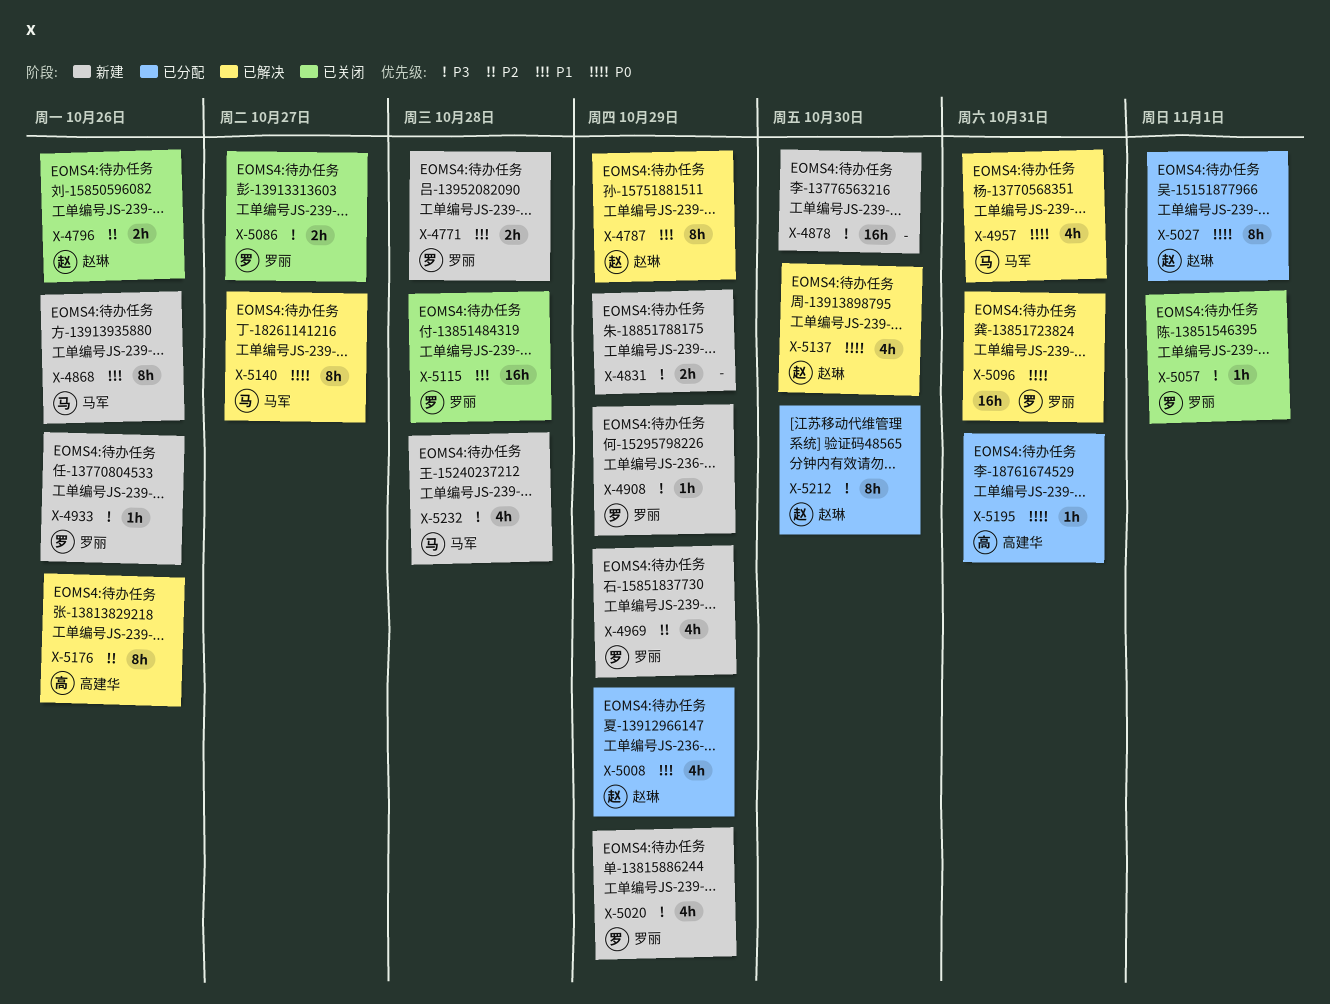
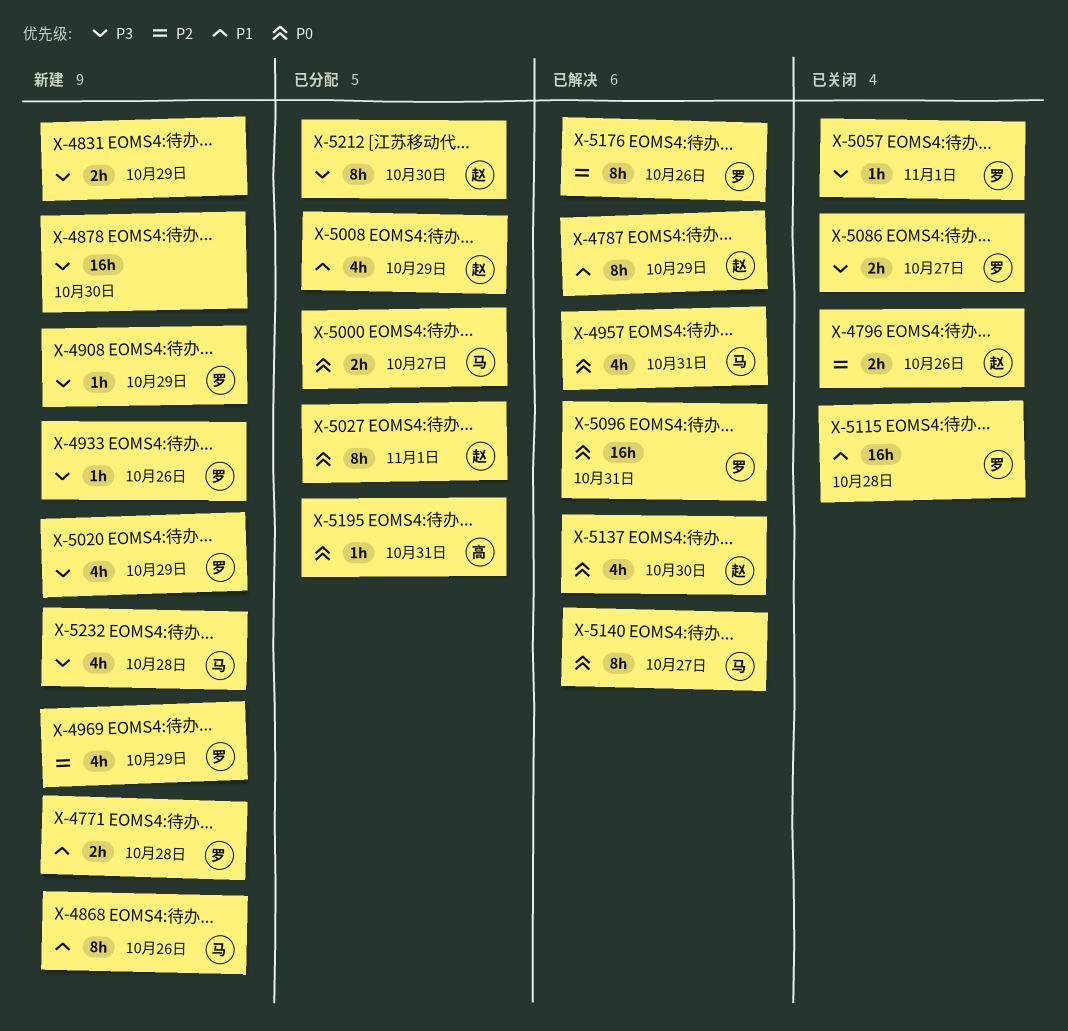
X-5000: none -> present
X-5176, owner: 高建华 -> 罗丽

